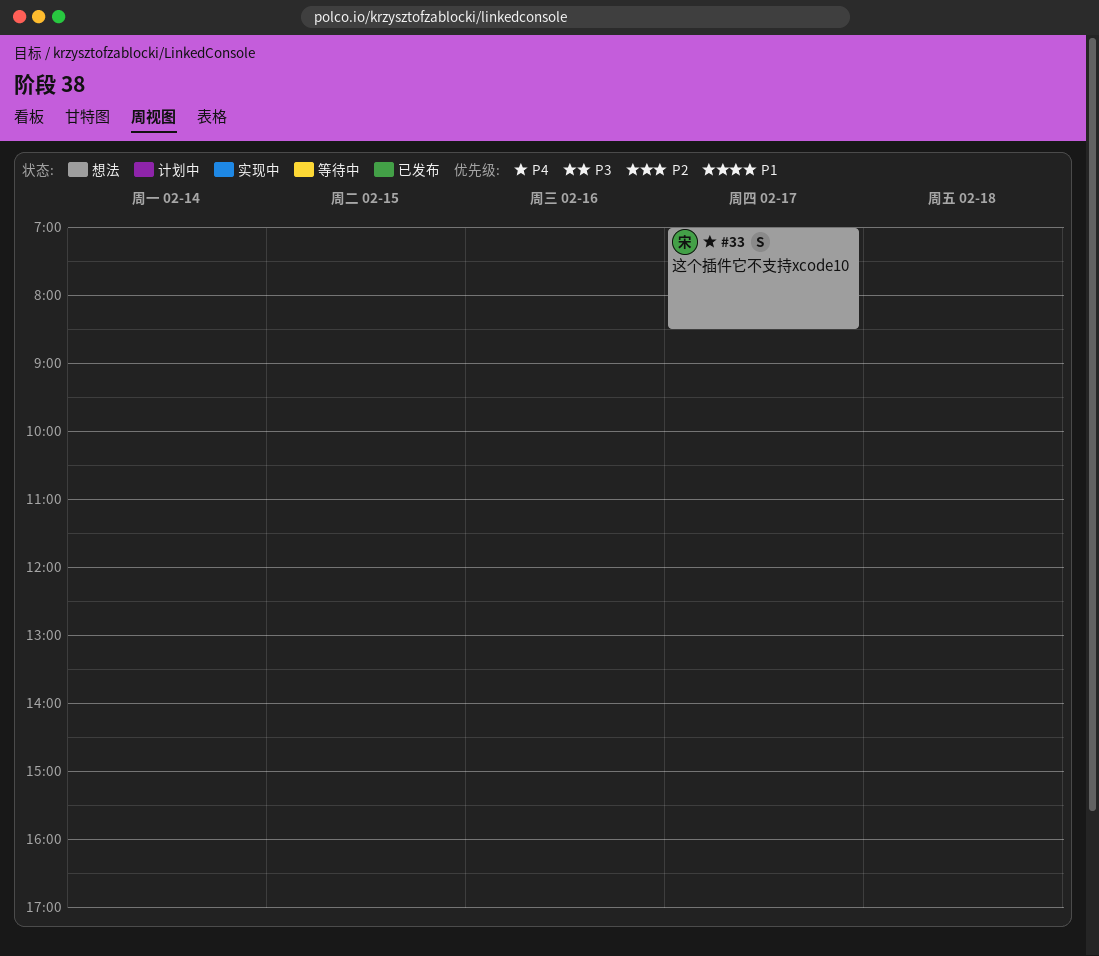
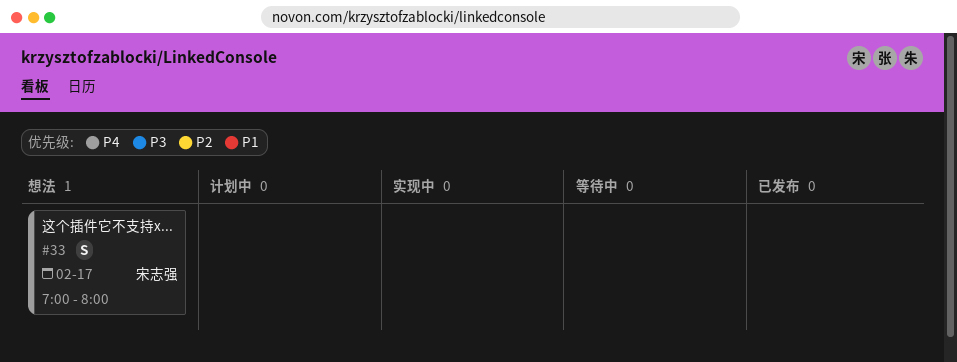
#33, ends: 08:30 -> 08:00

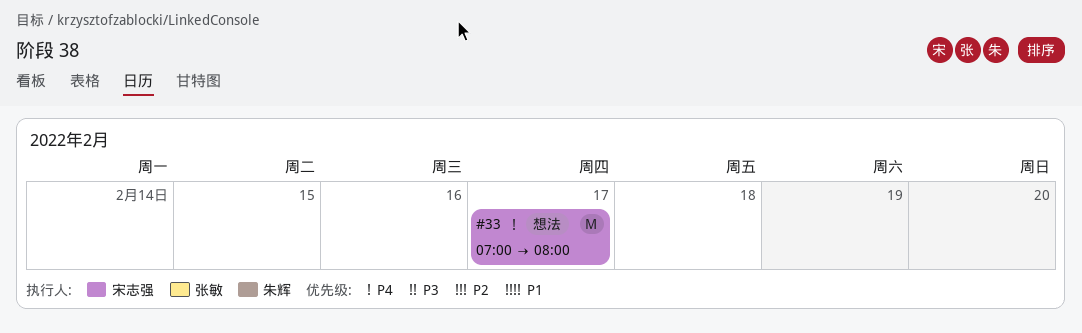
#33, estimate: S -> M

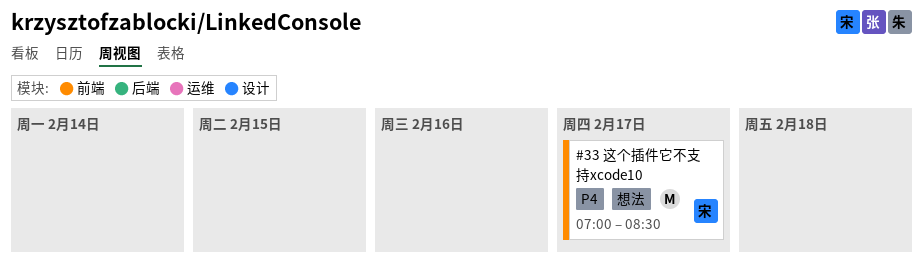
#33, ends: 08:00 -> 08:30

